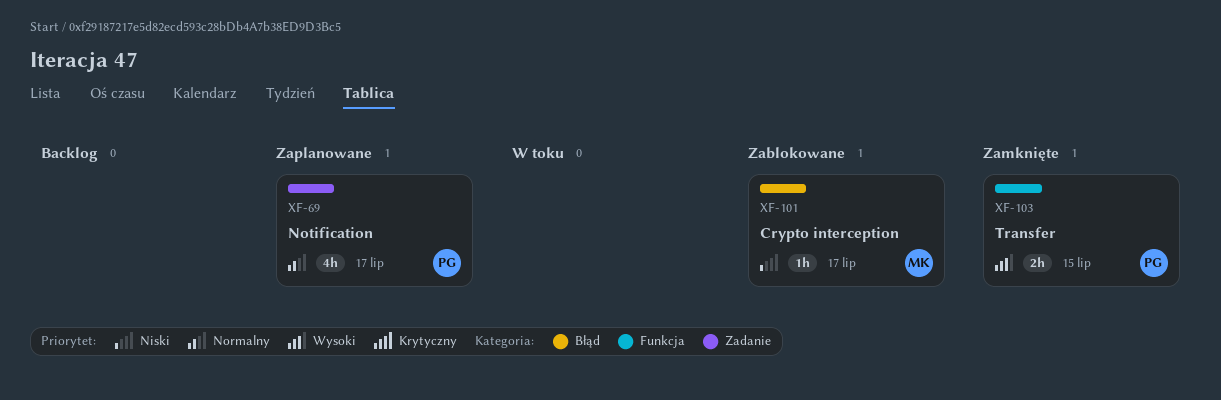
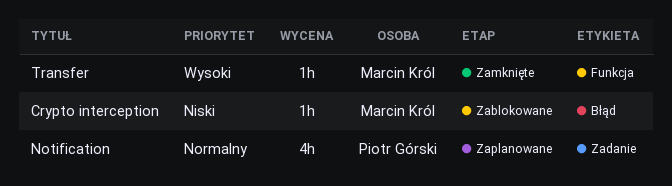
Transfer, owner: Piotr Górski -> Marcin Król
Transfer, estimate: 2h -> 1h

